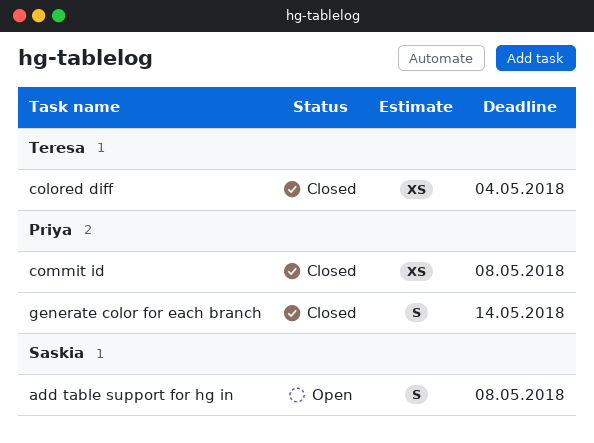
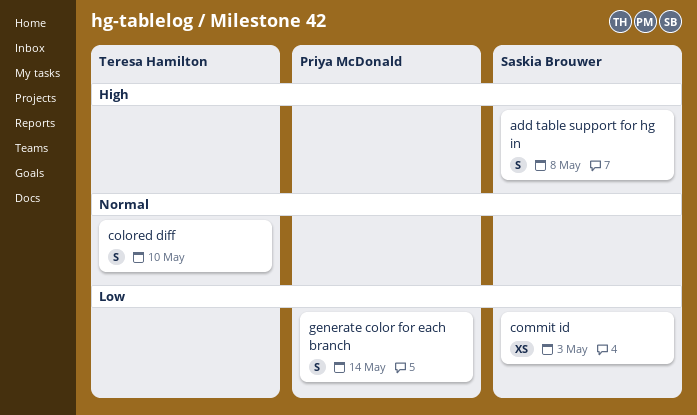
colored diff, estimate: XS -> S
colored diff, due: May 4 -> May 10
commit id, owner: Priya McDonald -> Saskia Brouwer
commit id, due: May 8 -> May 3

